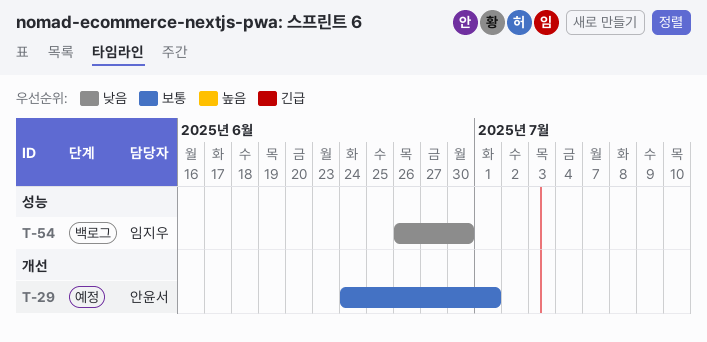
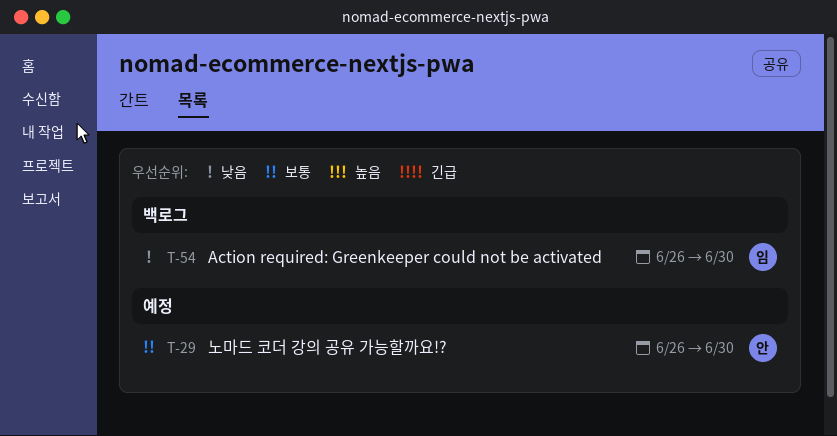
T-29, start: Jun 24 -> Jun 26
T-29, due: Jul 1 -> Jun 30

